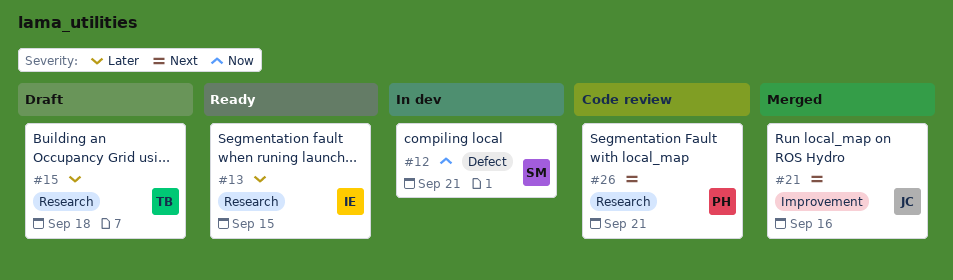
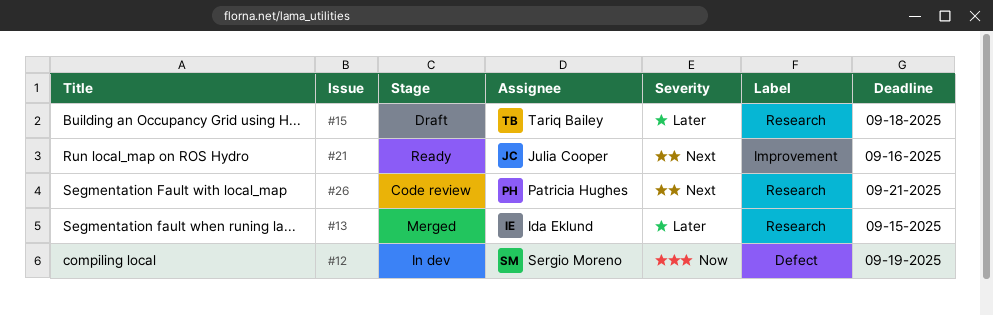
#12, due: Sep 21 -> Sep 19
#13, status: Ready -> Merged
#21, status: Merged -> Ready

